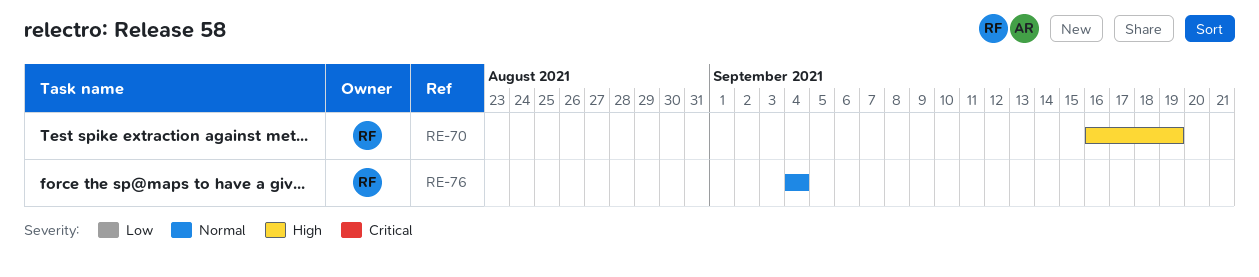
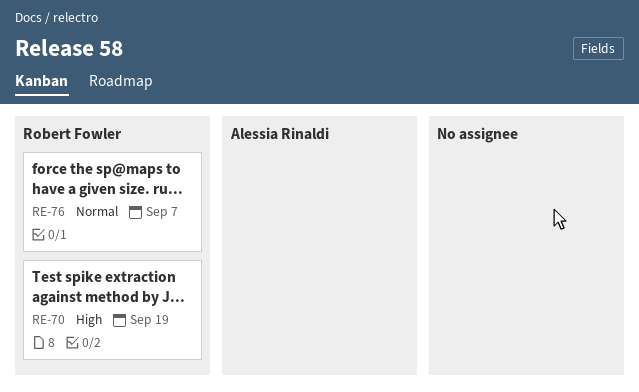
RE-76, due: Sep 4 -> Sep 7

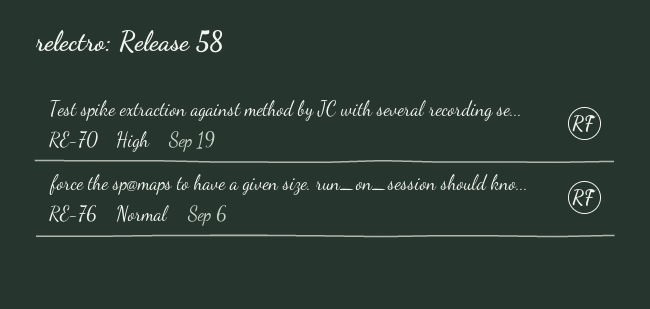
RE-76, due: Sep 7 -> Sep 6

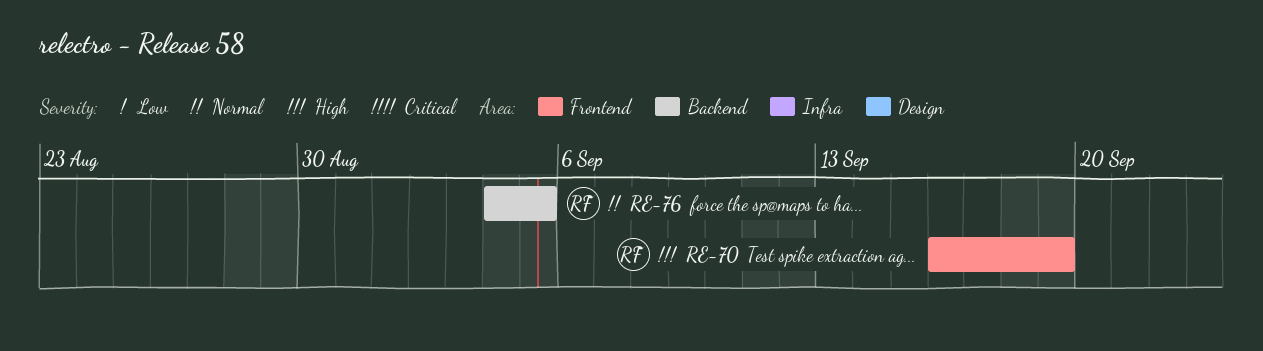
RE-76, due: Sep 6 -> Sep 5

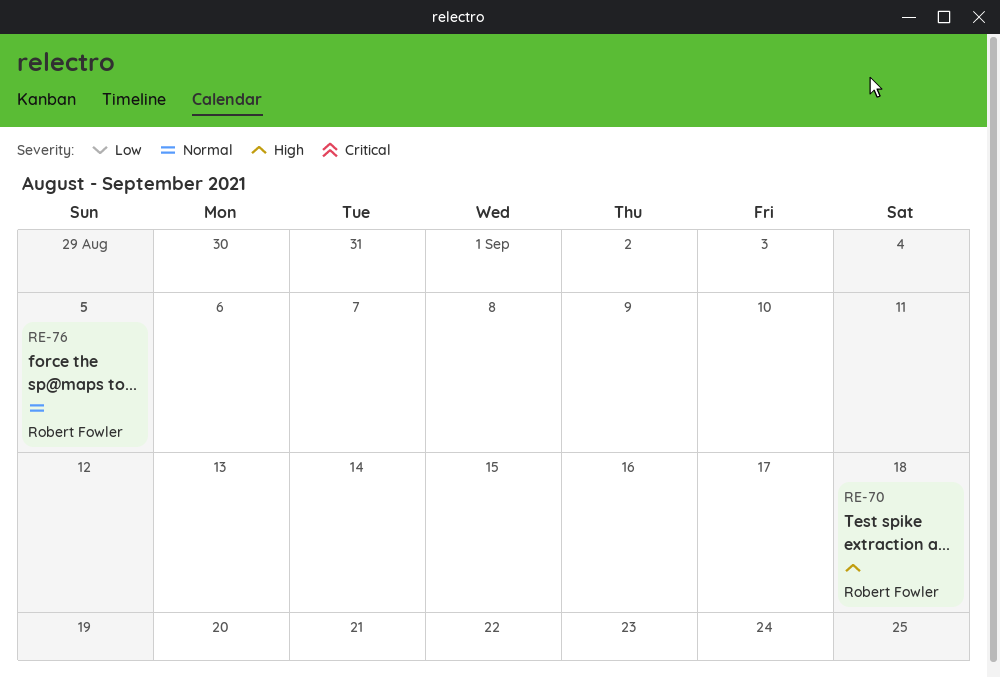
RE-70, due: Sep 19 -> Sep 18

